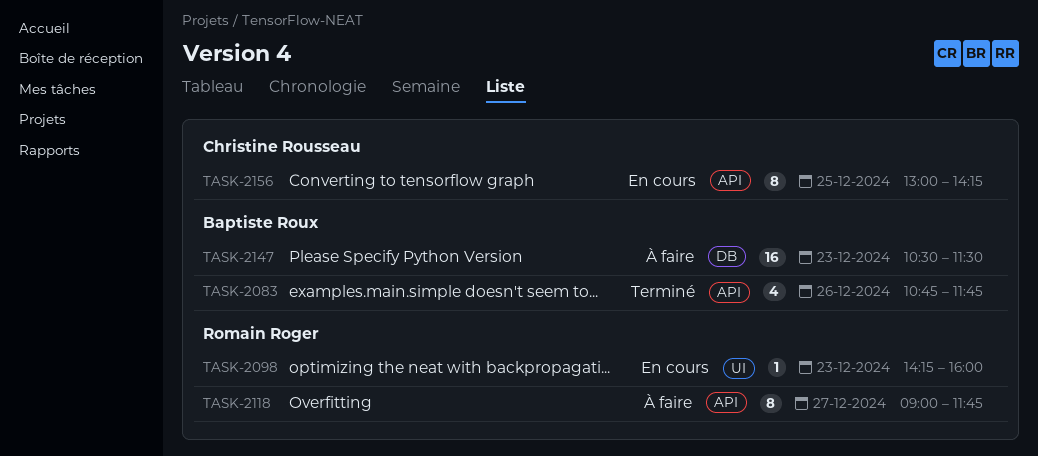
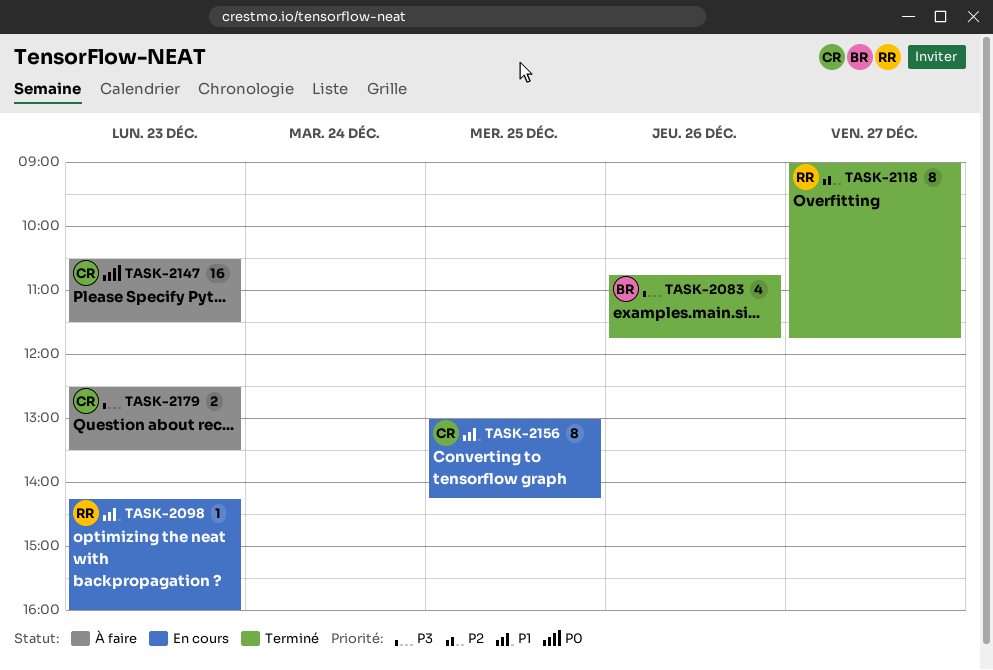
TASK-2118, status: À faire -> Terminé
TASK-2147, owner: Baptiste Roux -> Christine Rousseau
TASK-2179: none -> present

